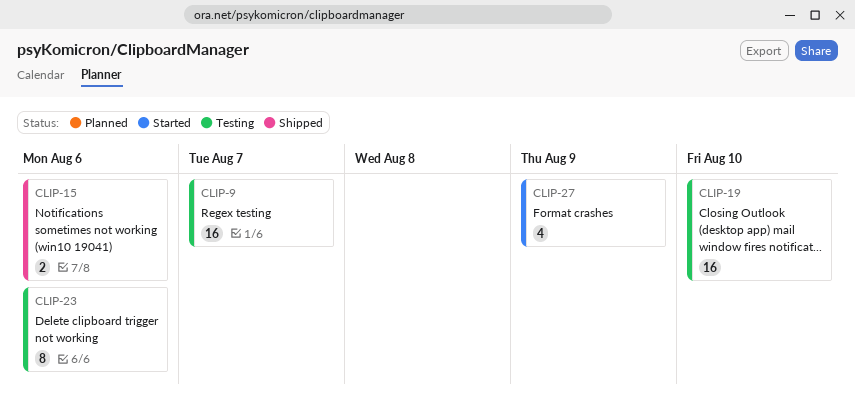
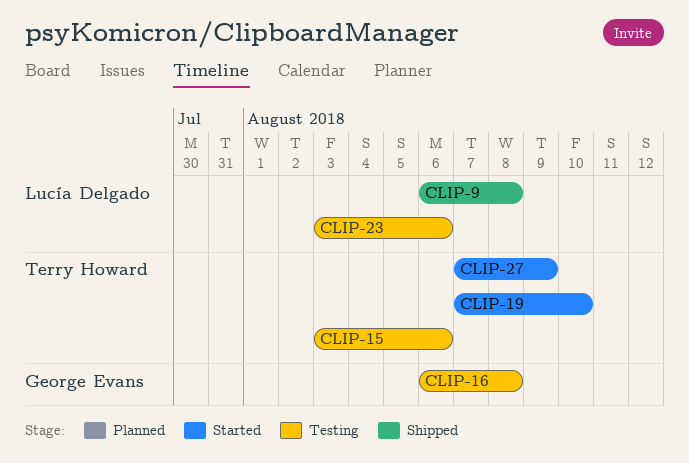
CLIP-9, status: Testing -> Shipped
CLIP-9, due: Aug 7 -> Aug 8
CLIP-15, status: Shipped -> Testing
CLIP-16: none -> present
CLIP-19, status: Testing -> Started

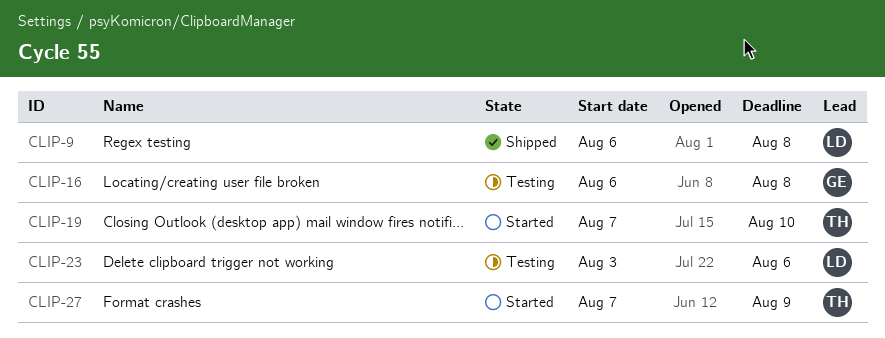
CLIP-15: present -> none

